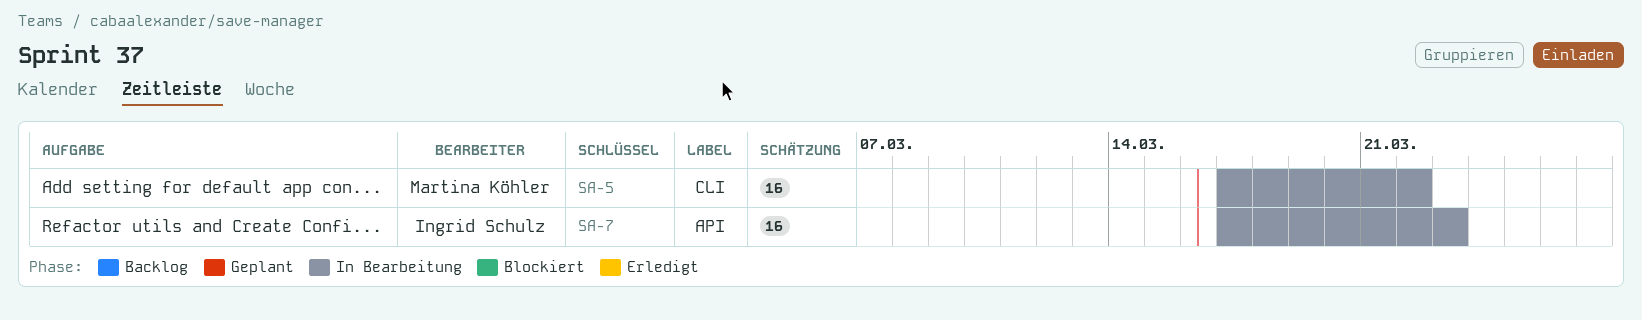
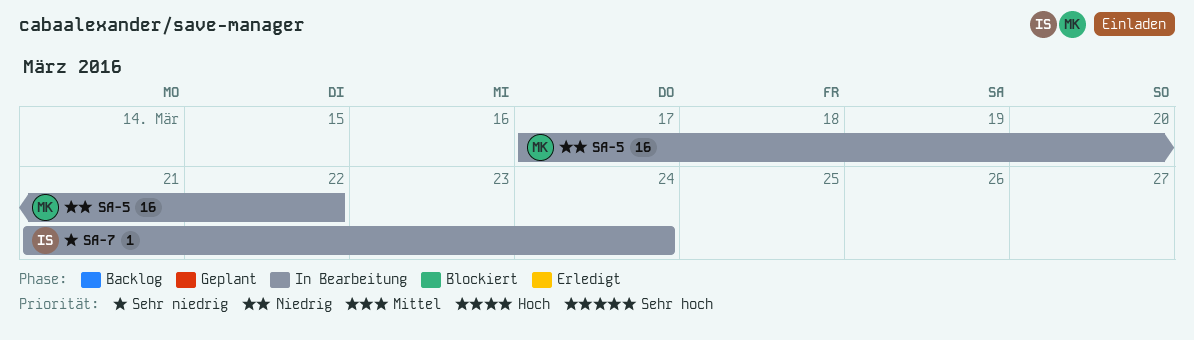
SA-7, estimate: 16 -> 1
SA-7, start: Mar 17 -> Mar 21
SA-7, due: Mar 23 -> Mar 24

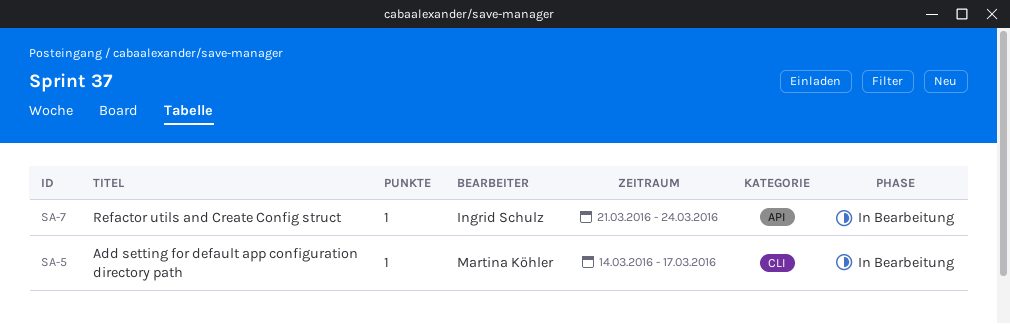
SA-5, estimate: 16 -> 1
SA-5, start: Mar 17 -> Mar 14
SA-5, due: Mar 22 -> Mar 17

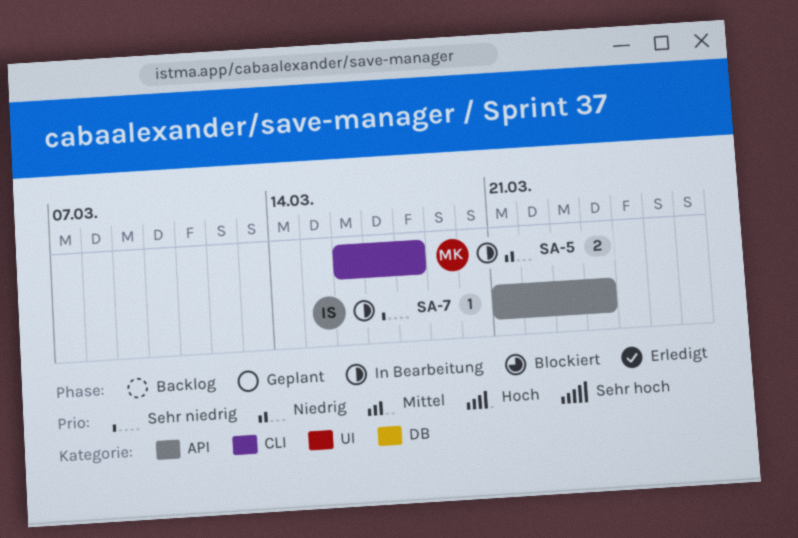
SA-5, estimate: 1 -> 2
SA-5, start: Mar 14 -> Mar 16
SA-5, due: Mar 17 -> Mar 18

